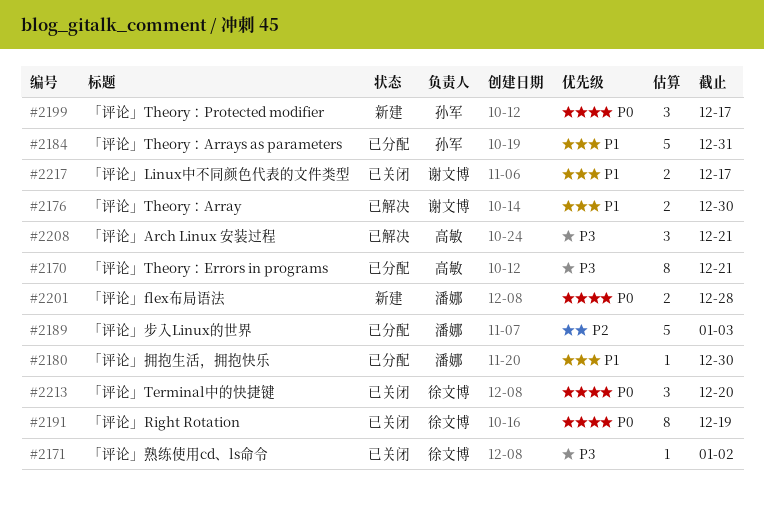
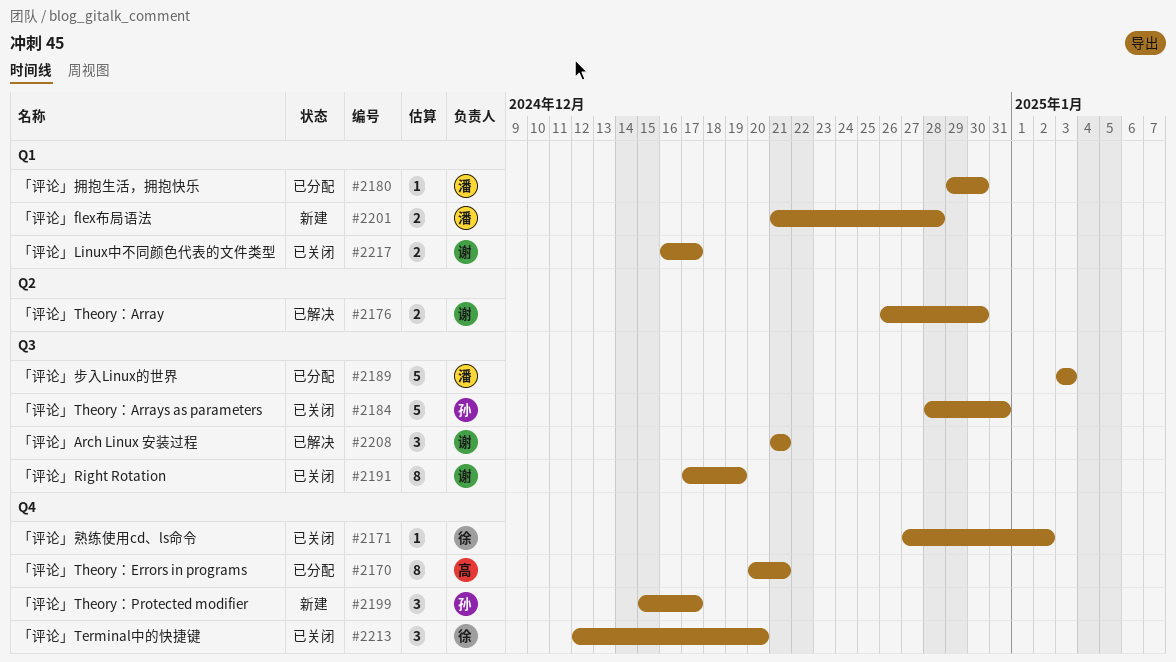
#2184, status: 已分配 -> 已关闭
#2191, owner: 徐文博 -> 谢文博
#2208, owner: 高敏 -> 谢文博

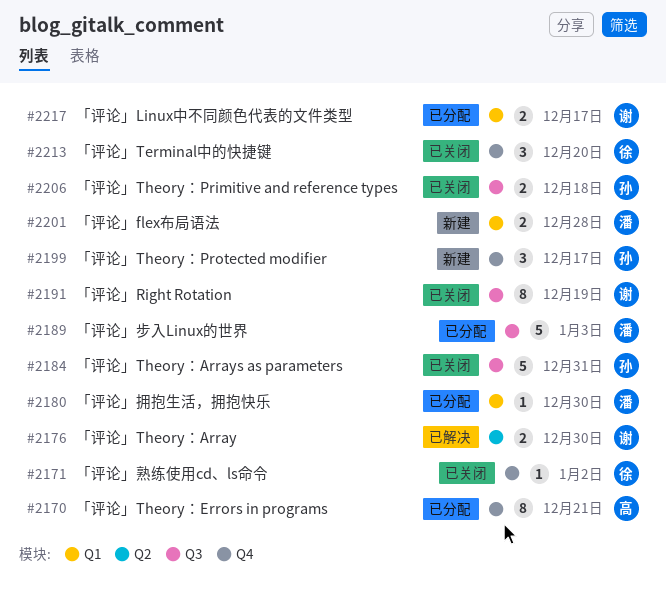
#2206: none -> present
#2208: present -> none
#2217, status: 已关闭 -> 已分配

